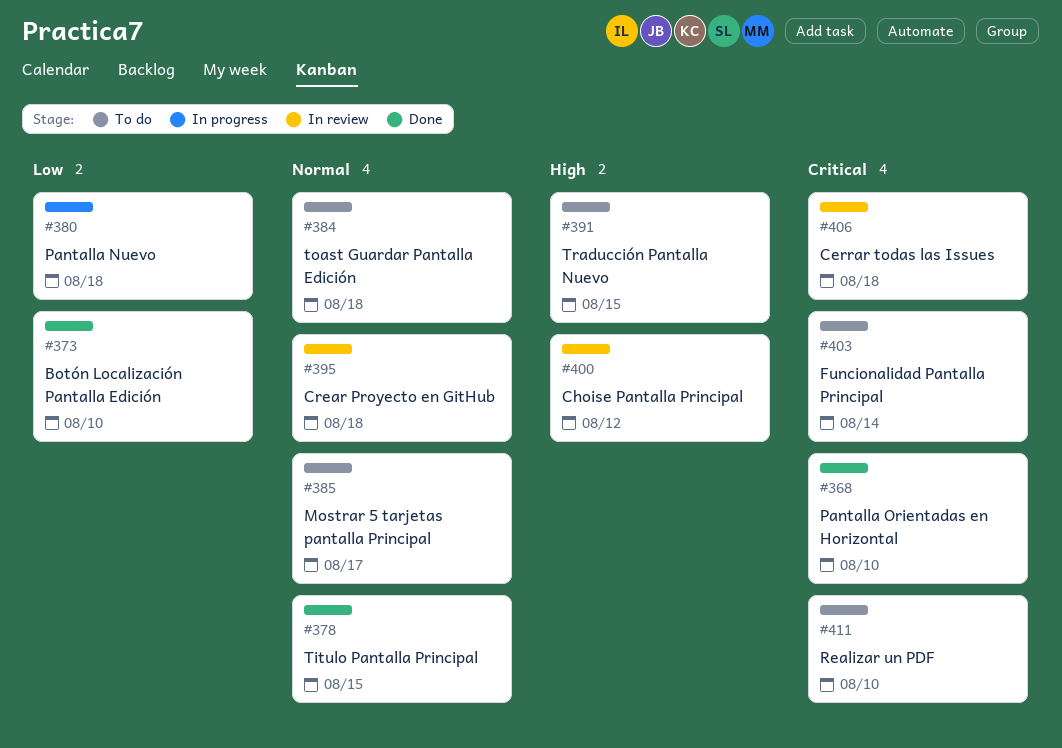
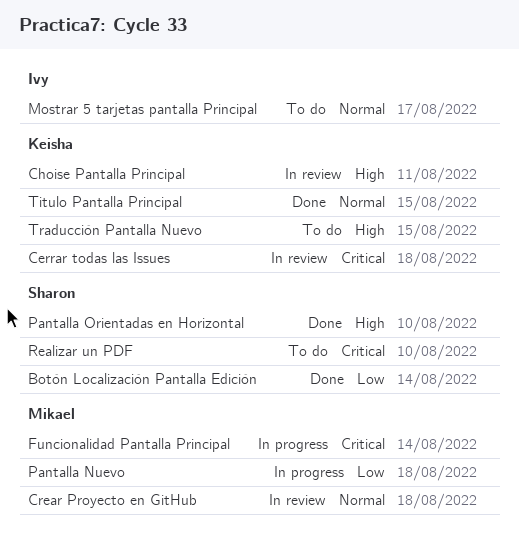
Botón Localización Pantalla Edición, due: Aug 10 -> Aug 14
Choise Pantalla Principal, due: Aug 12 -> Aug 11
Funcionalidad Pantalla Principal, status: To do -> In progress
Pantalla Orientadas en Horizontal, priority: Critical -> High
toast Guardar Pantalla Edición: present -> none

